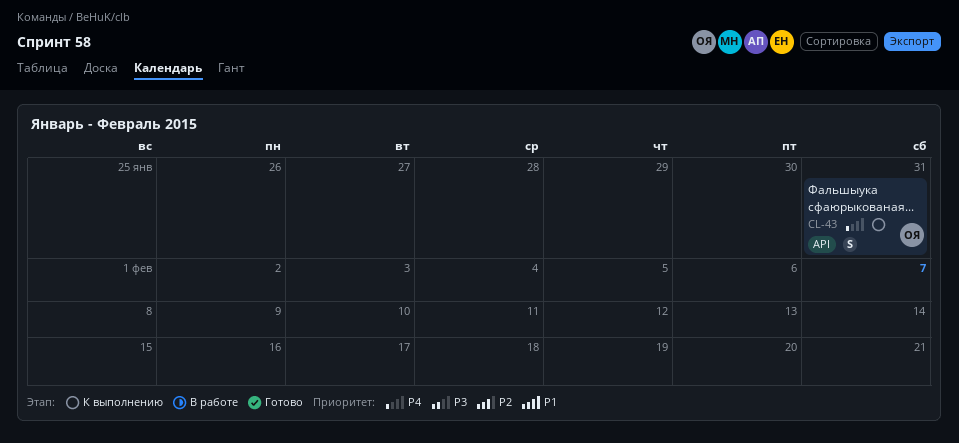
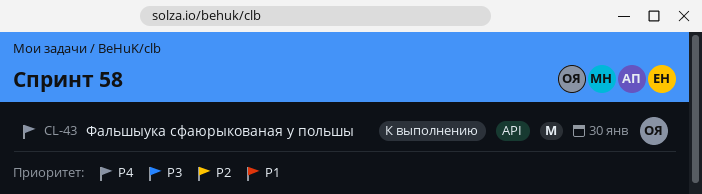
CL-43, estimate: S -> M
CL-43, due: Jan 31 -> Jan 30

